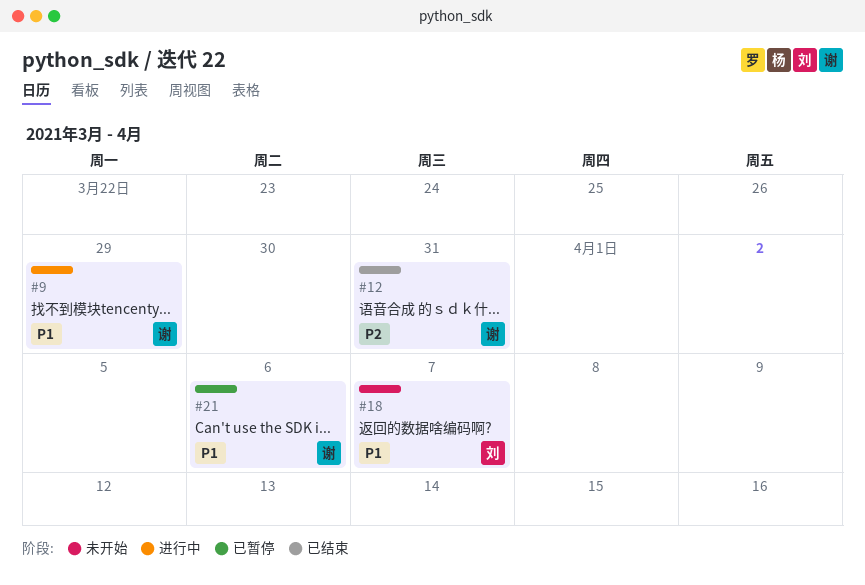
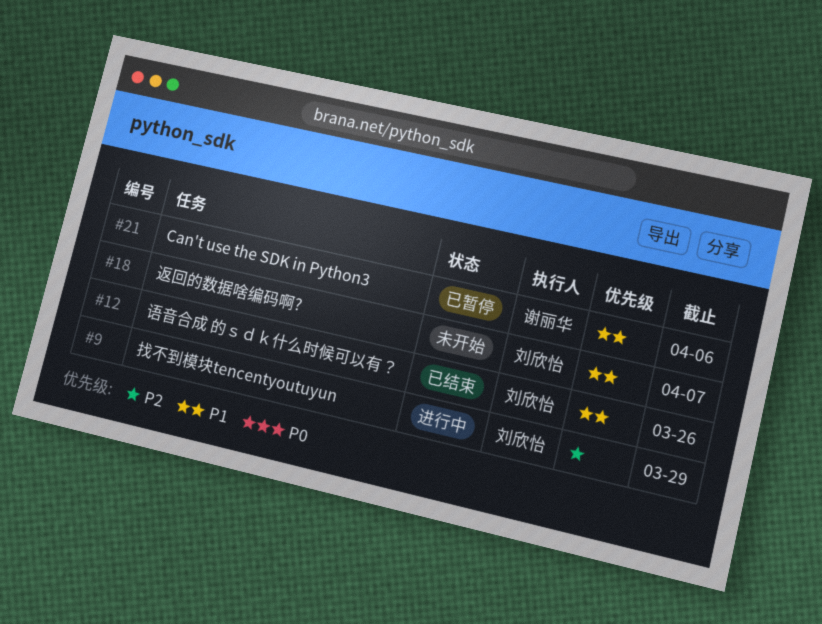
#9, owner: 谢丽华 -> 刘欣怡
#9, priority: P1 -> P2
#12, owner: 谢丽华 -> 刘欣怡
#12, priority: P2 -> P1
#12, due: Mar 31 -> Mar 26

